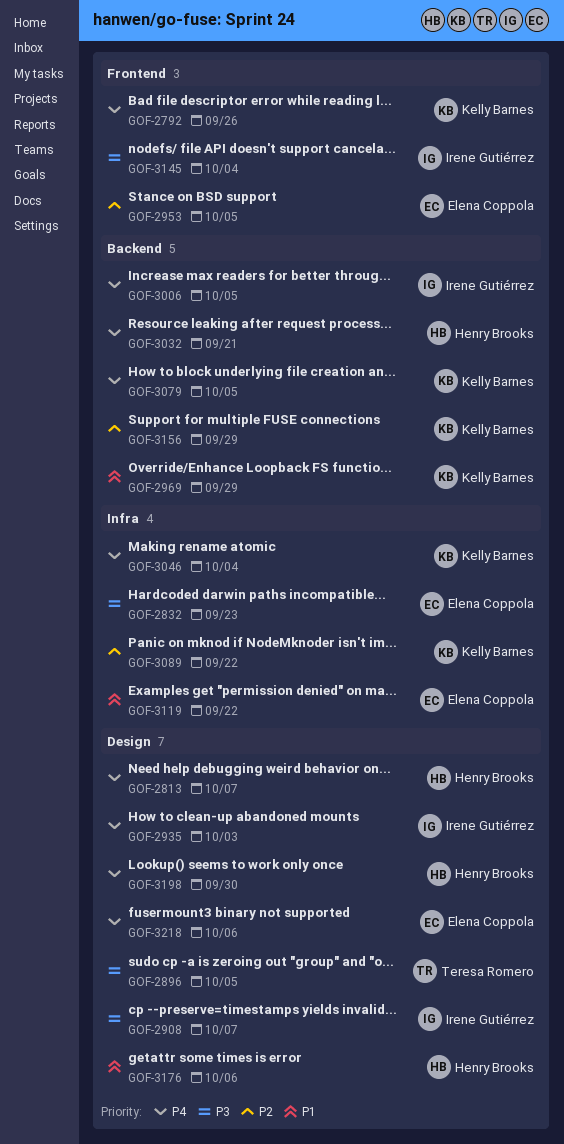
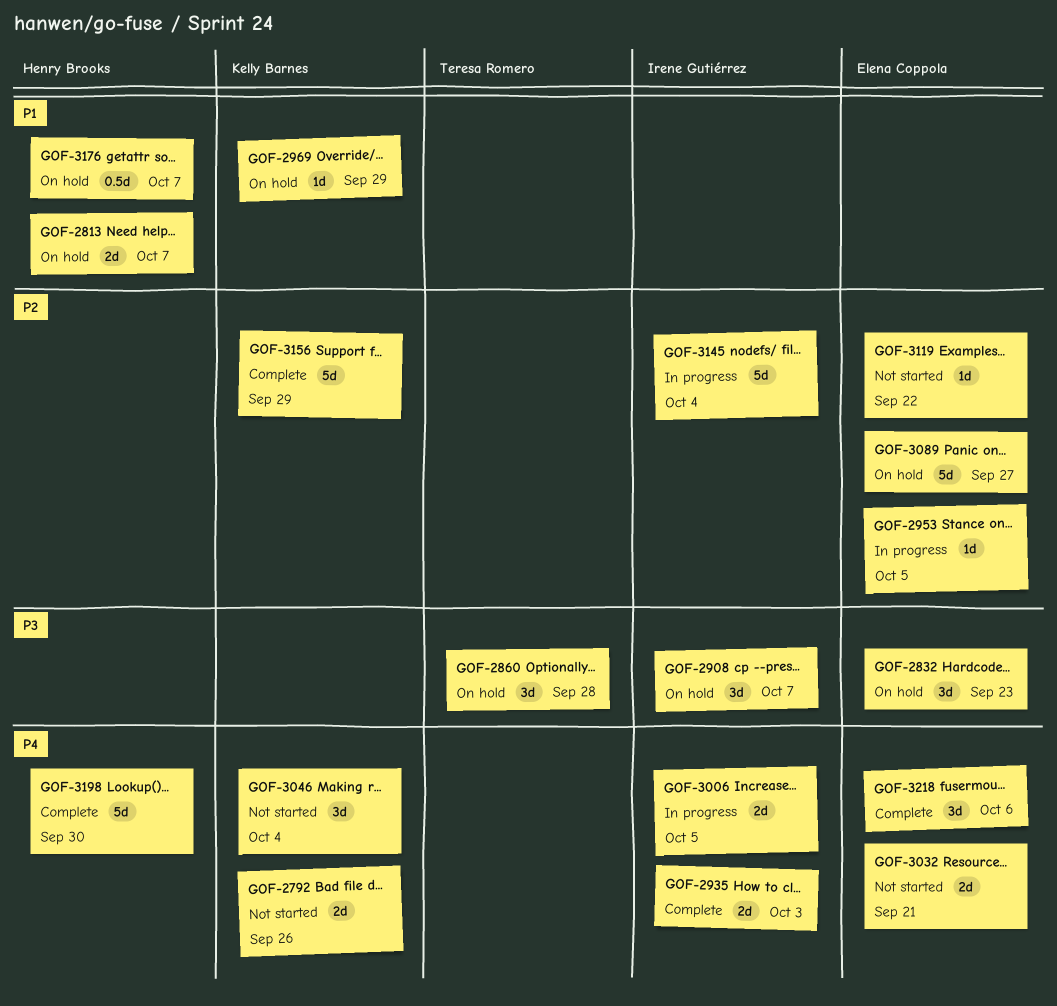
GOF-2813, priority: P4 -> P1
GOF-2860: none -> present
GOF-2896: present -> none
GOF-3032, owner: Henry Brooks -> Elena Coppola
GOF-3079: present -> none
GOF-3089, owner: Kelly Barnes -> Elena Coppola
GOF-3089, due: Sep 22 -> Sep 27
GOF-3119, priority: P1 -> P2
GOF-3145, priority: P3 -> P2
GOF-3176, due: Oct 6 -> Oct 7

